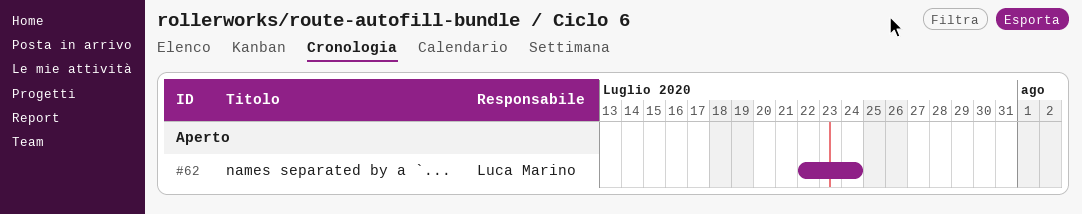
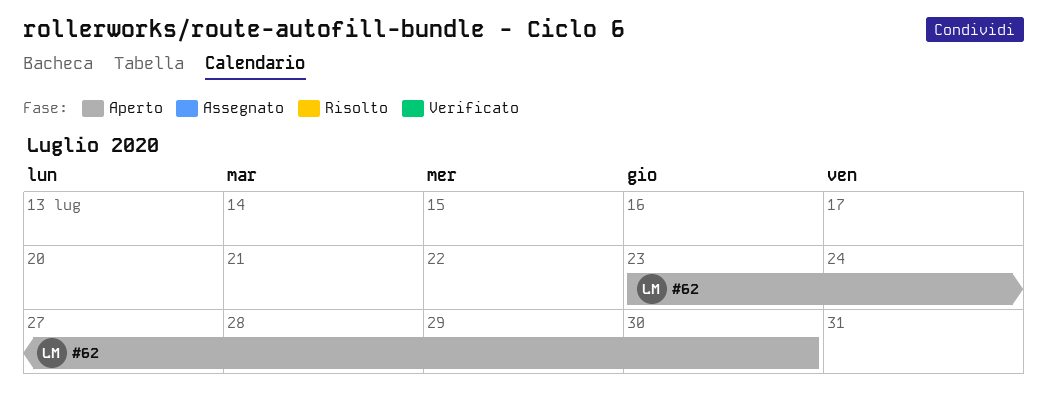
#62, start: Jul 22 -> Jul 23
#62, due: Jul 24 -> Jul 30

